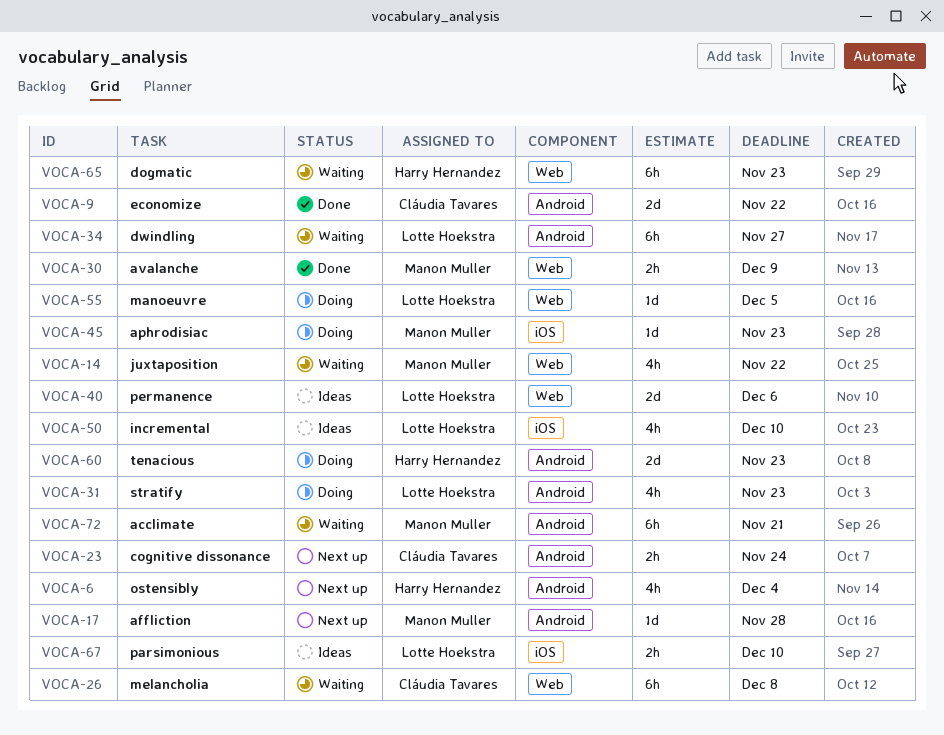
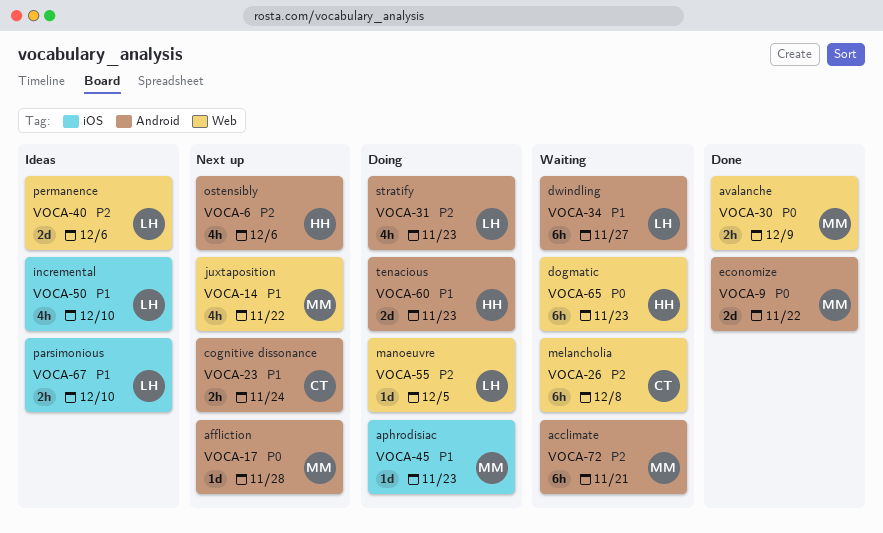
VOCA-6, due: Dec 4 -> Dec 6
VOCA-9, owner: Cláudia Tavares -> Manon Muller
VOCA-14, status: Waiting -> Next up

